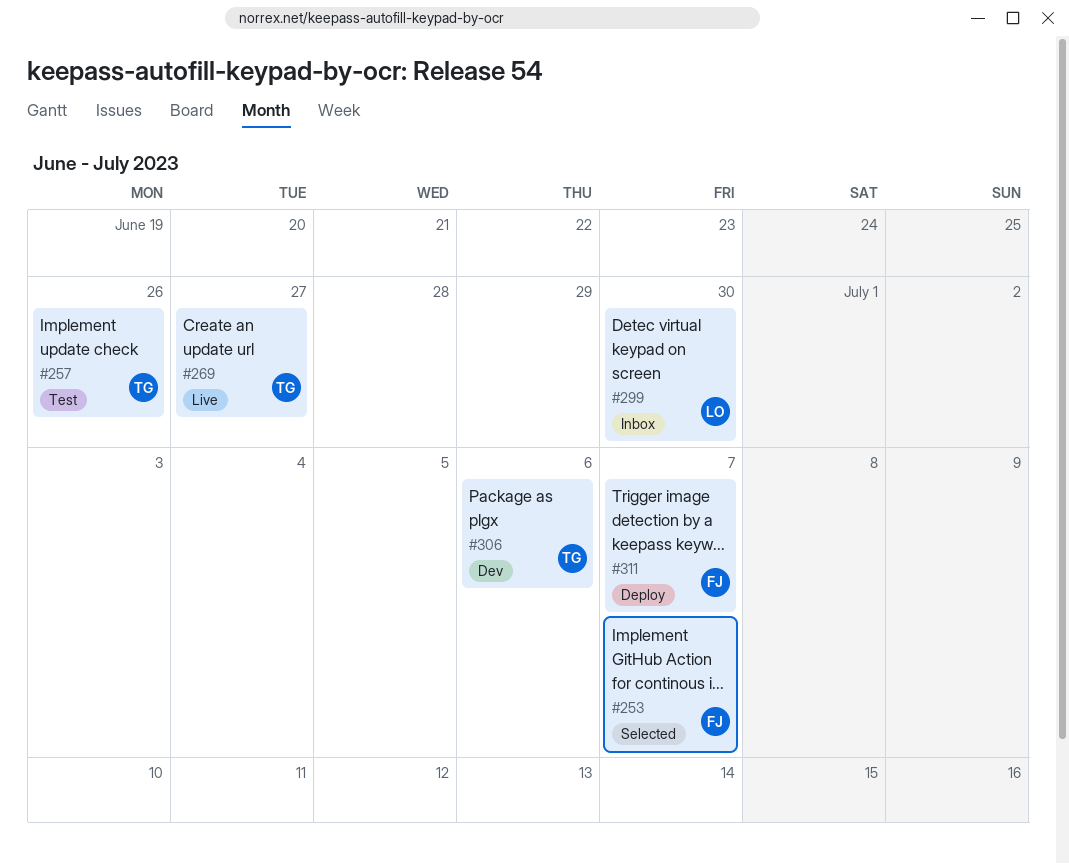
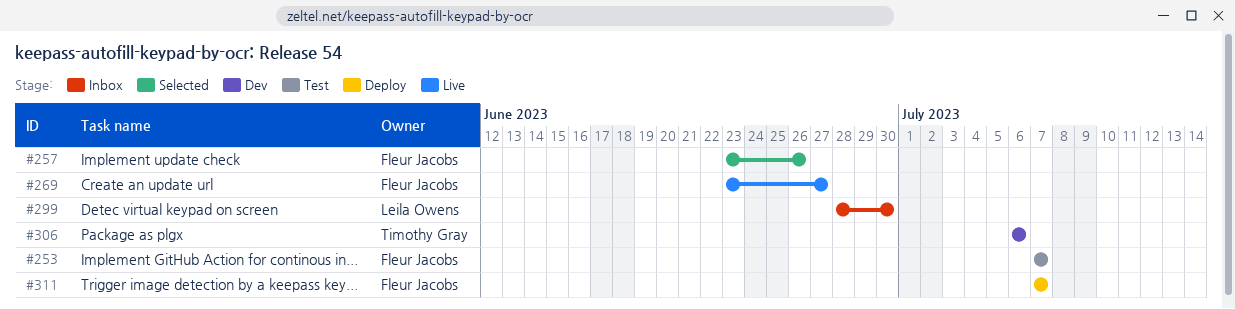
#253, status: Selected -> Test
#257, status: Test -> Selected
#257, owner: Timothy Gray -> Fleur Jacobs
#269, owner: Timothy Gray -> Fleur Jacobs

